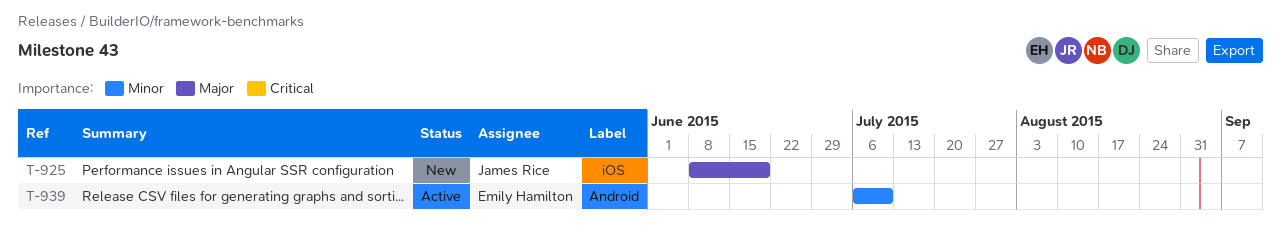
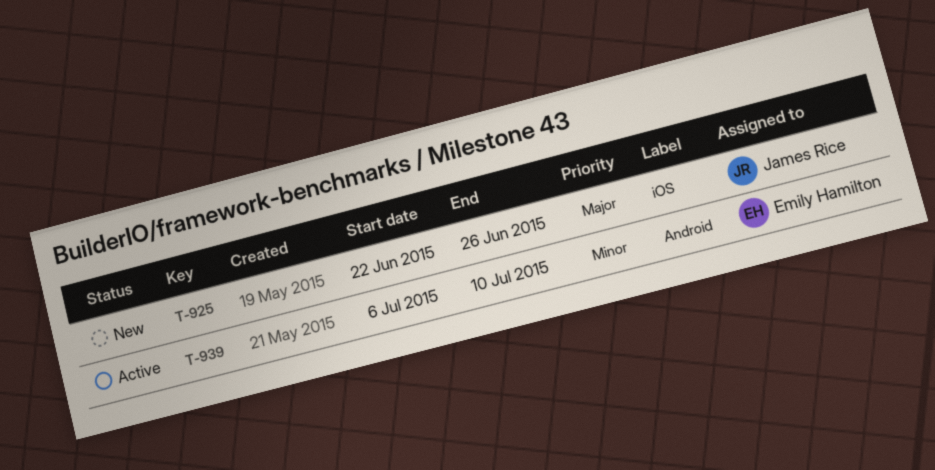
T-925, start: Jun 8 -> Jun 22
T-925, due: Jun 19 -> Jun 26

